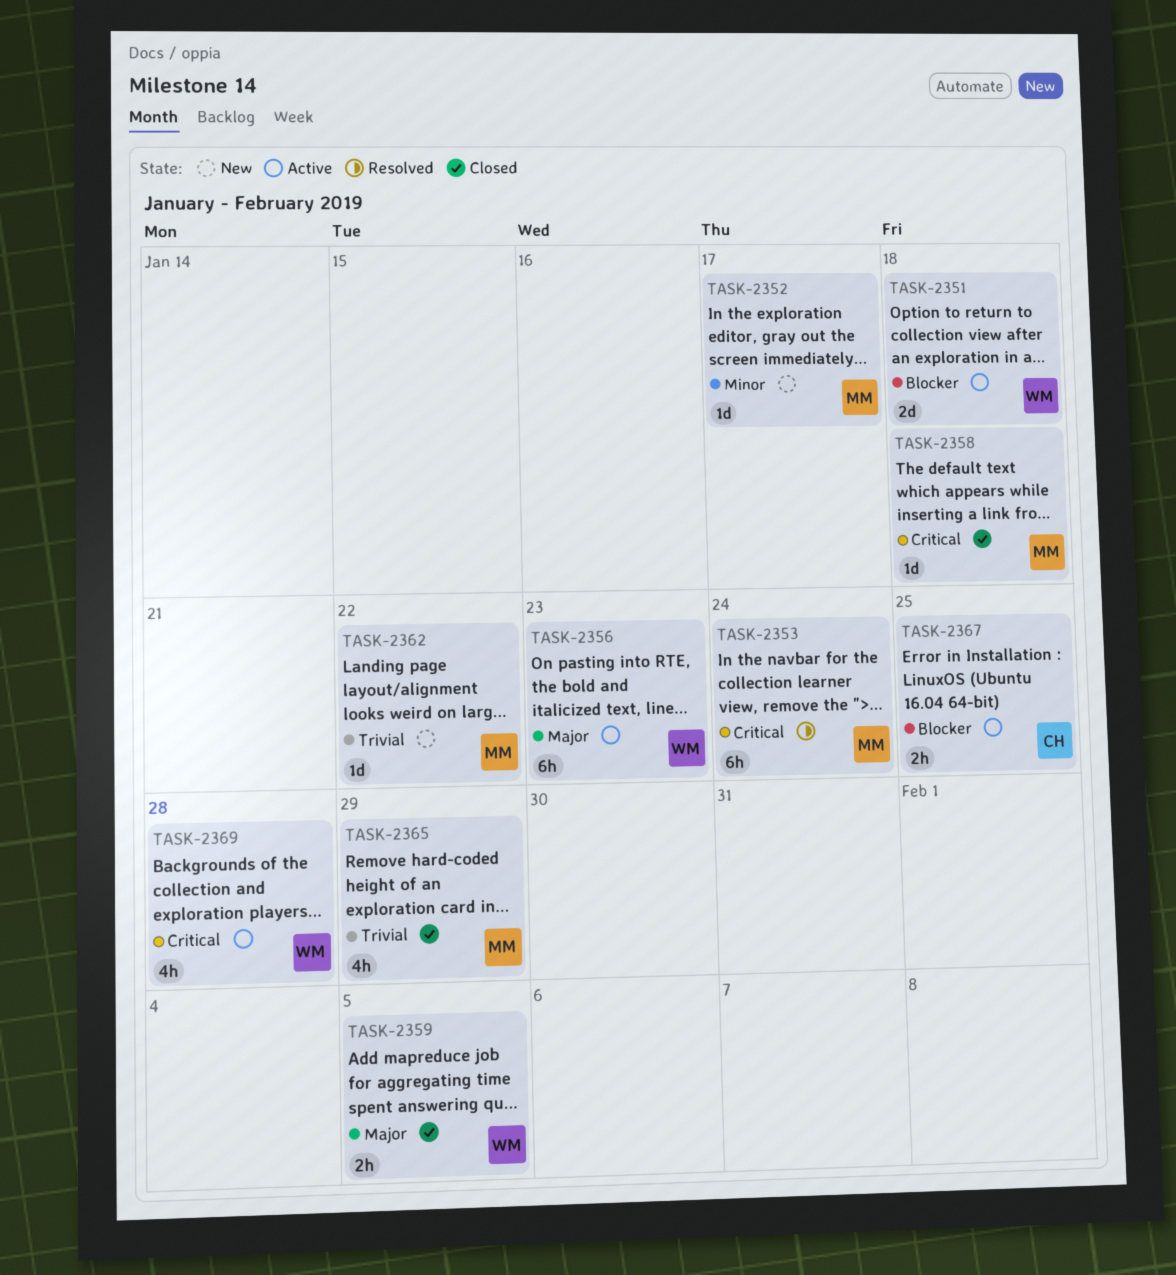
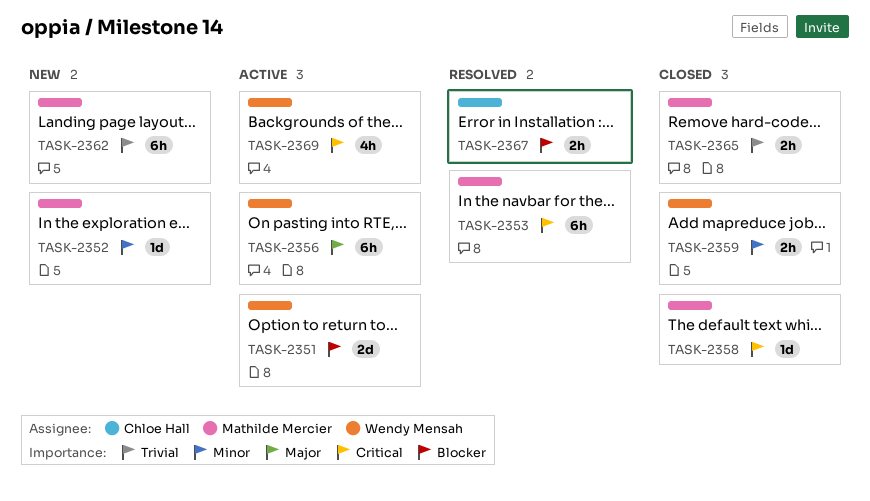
TASK-2359, priority: Major -> Minor
TASK-2362, estimate: 1d -> 6h
TASK-2365, estimate: 4h -> 2h
TASK-2367, status: Active -> Resolved

